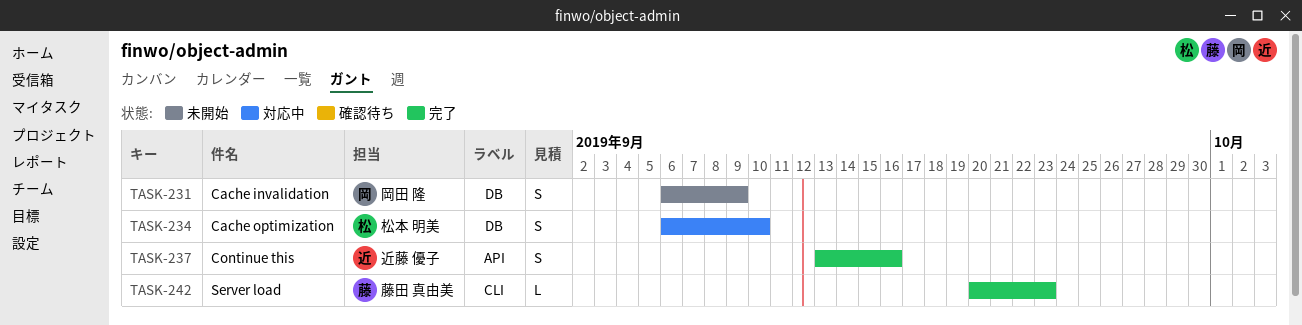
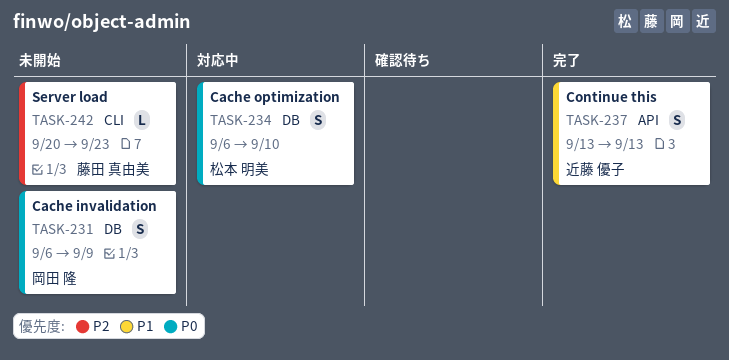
TASK-237, due: Sep 16 -> Sep 13
TASK-242, status: 完了 -> 未開始

